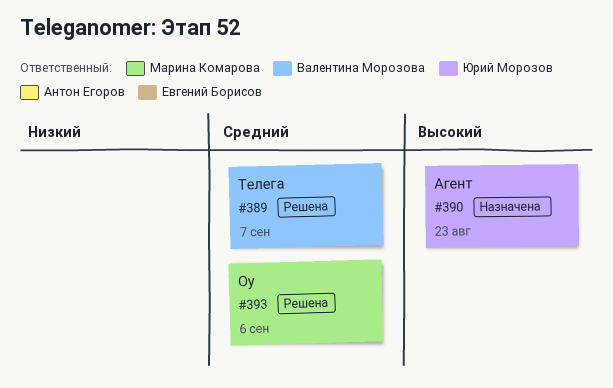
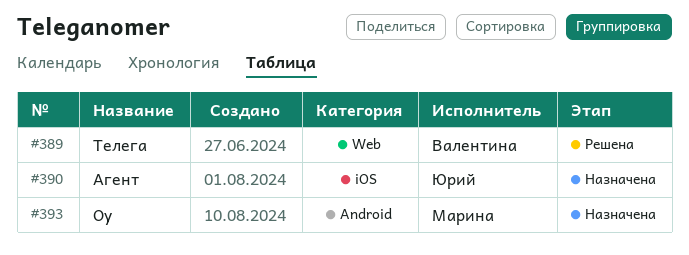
#393, status: Решена -> Назначена

